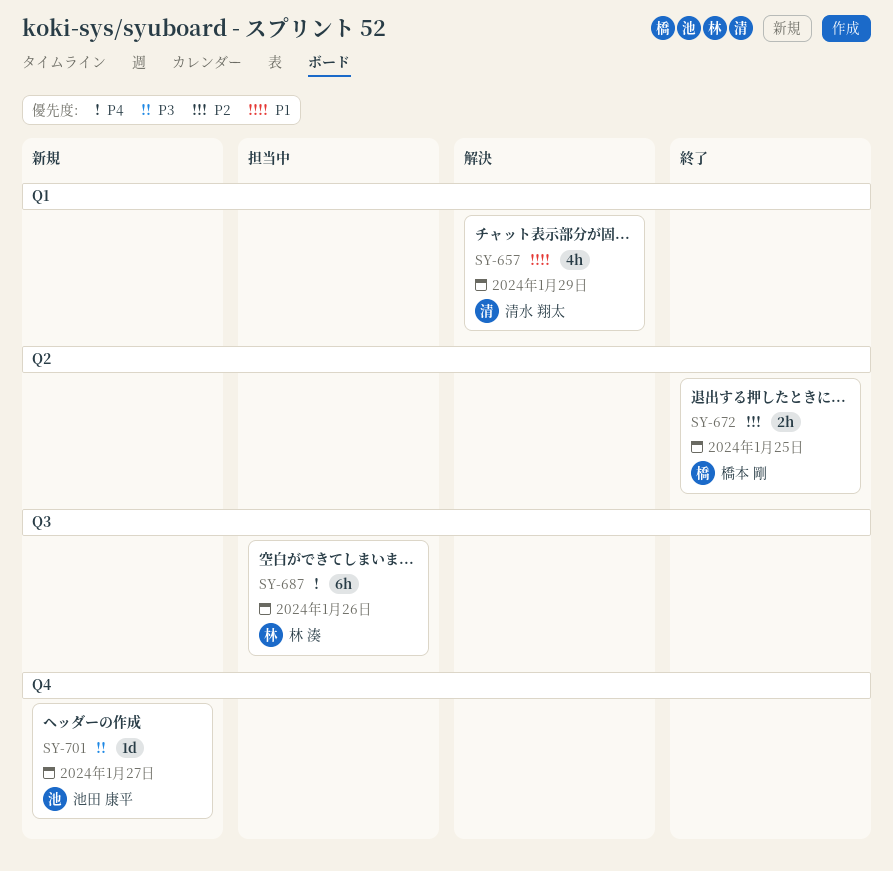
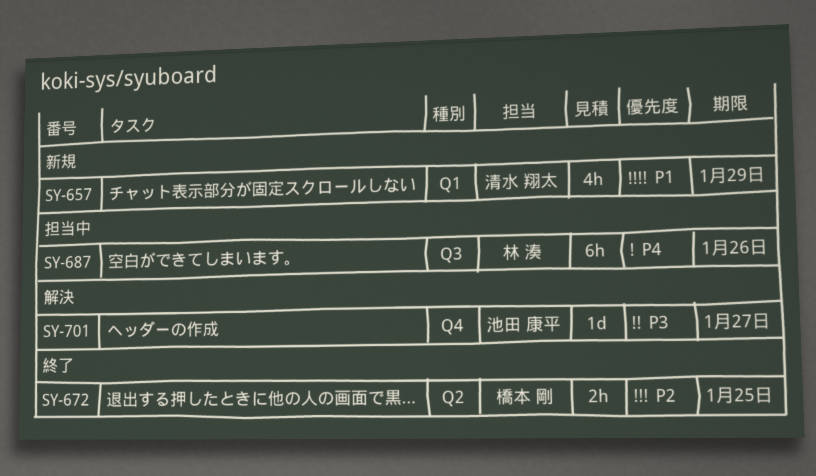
SY-657, status: 解決 -> 新規
SY-701, status: 新規 -> 解決

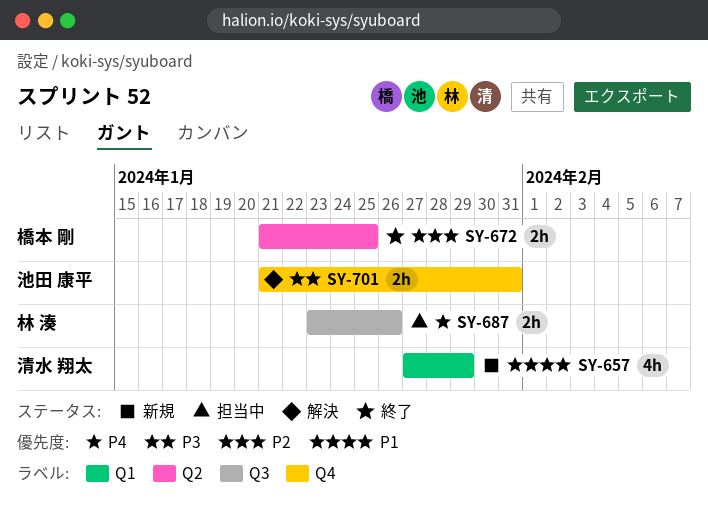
SY-687, estimate: 6h -> 2h
SY-701, estimate: 1d -> 2h
SY-701, due: Jan 27 -> Jan 31

